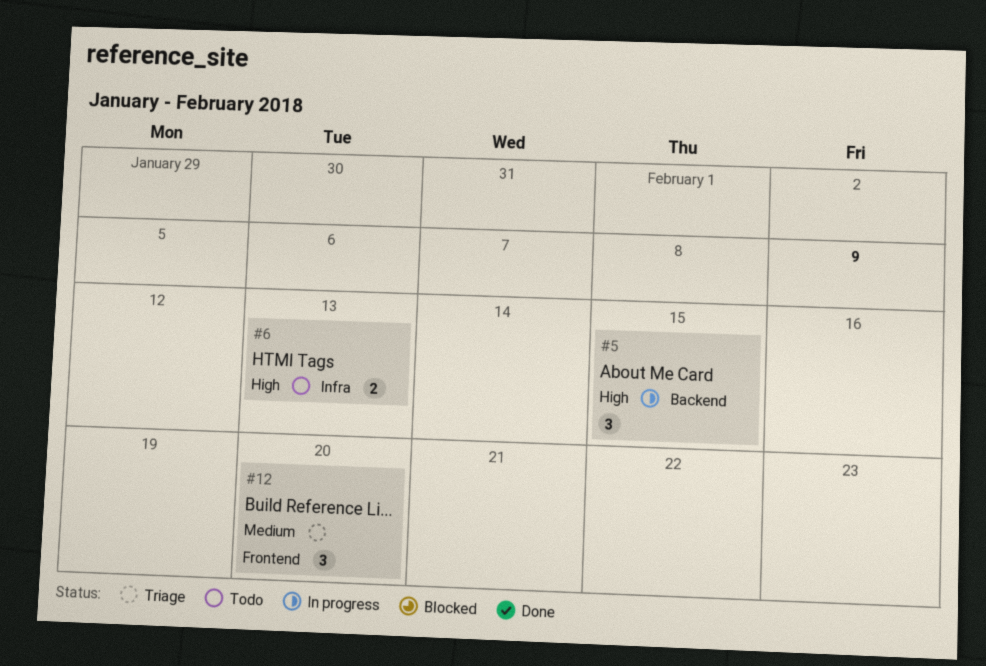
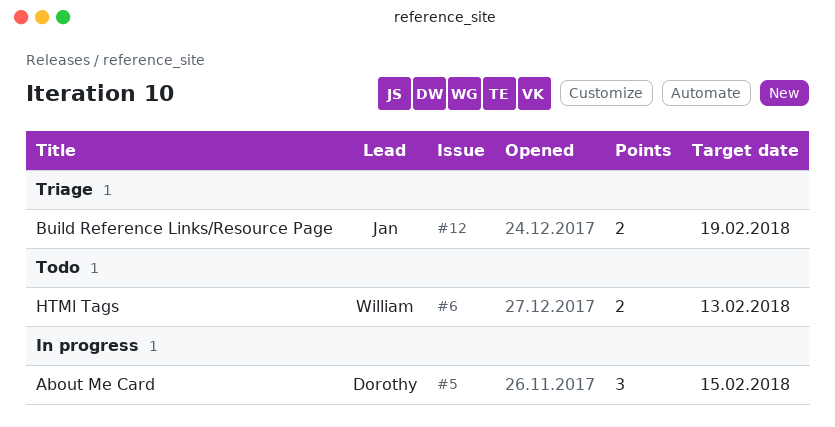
#12, estimate: 3 -> 2
#12, due: Feb 20 -> Feb 19

